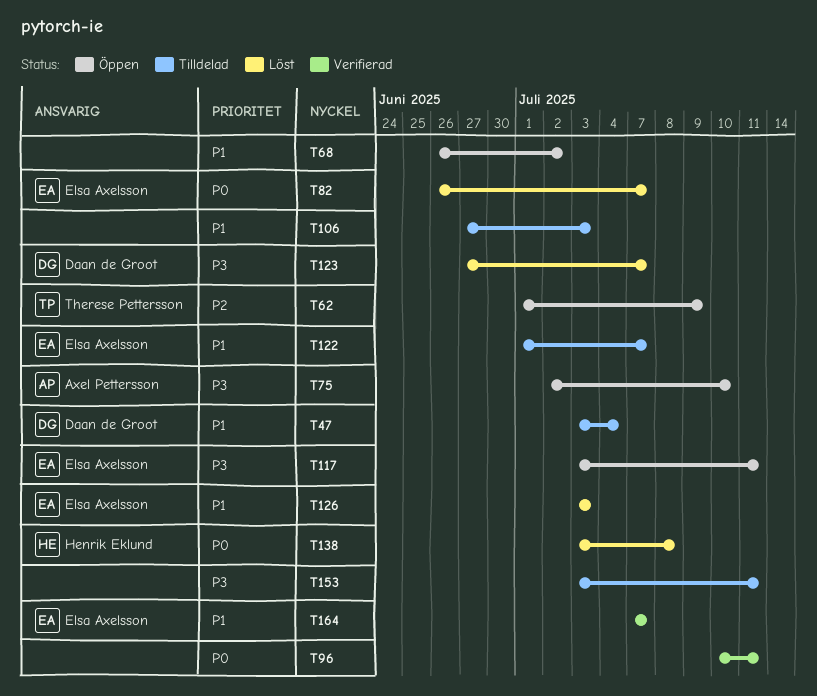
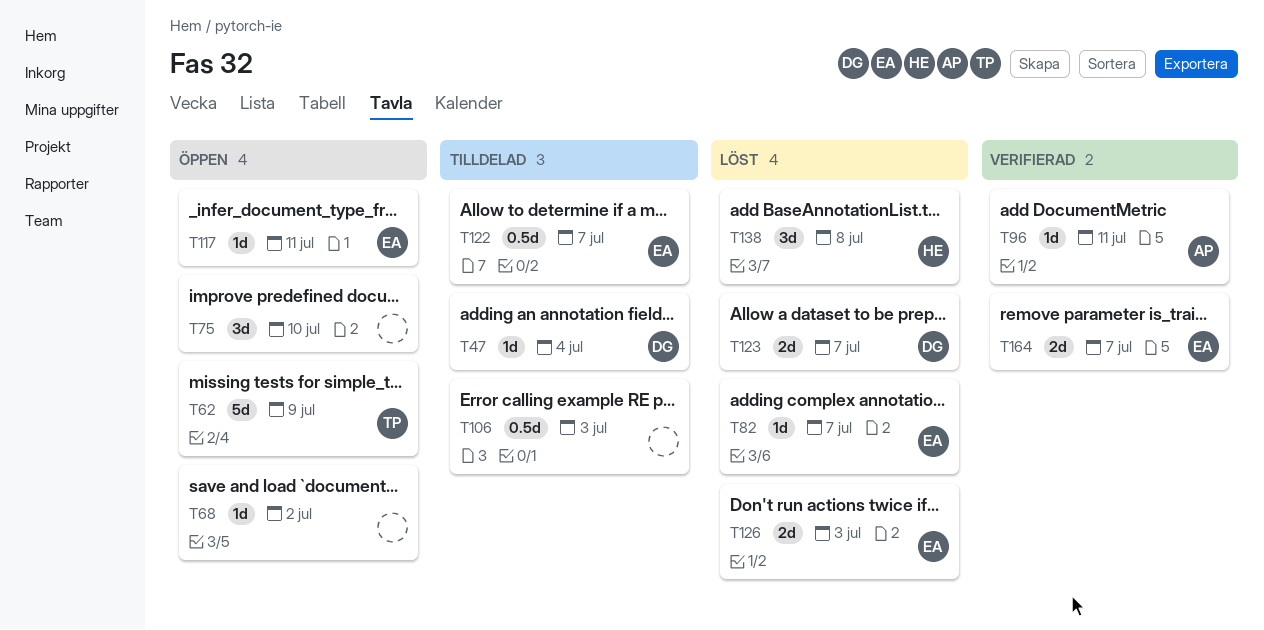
T75, owner: Axel Pettersson -> none
T96, owner: none -> Axel Pettersson
T153: present -> none

